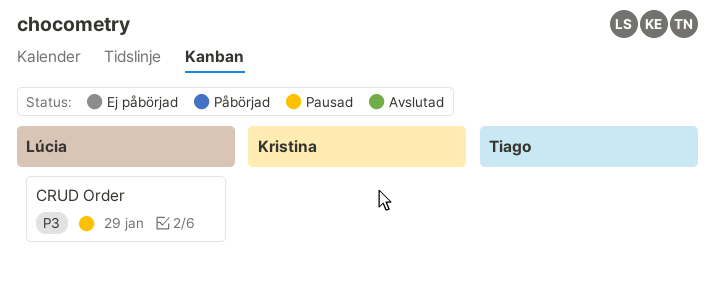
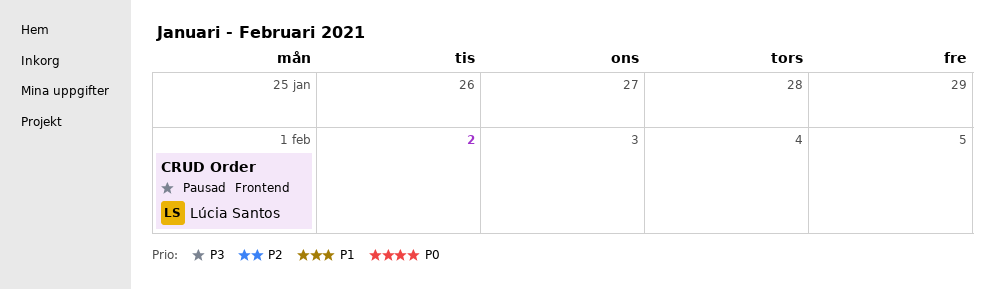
CRUD Order, due: Jan 29 -> Feb 1

